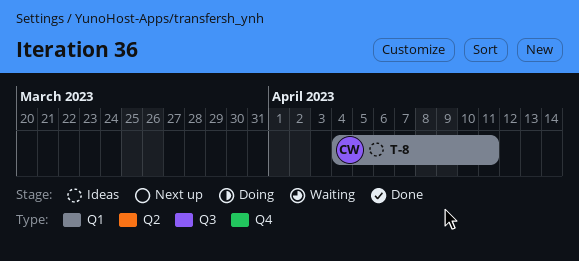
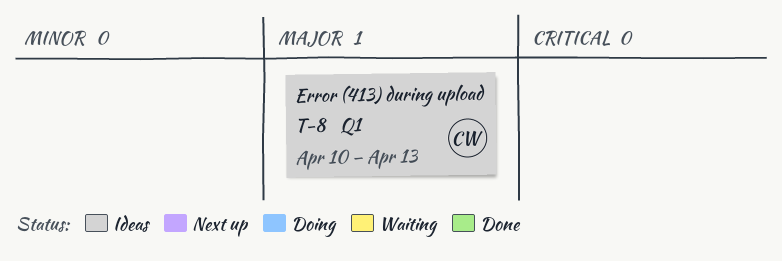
T-8, start: Apr 4 -> Apr 10
T-8, due: Apr 11 -> Apr 13

